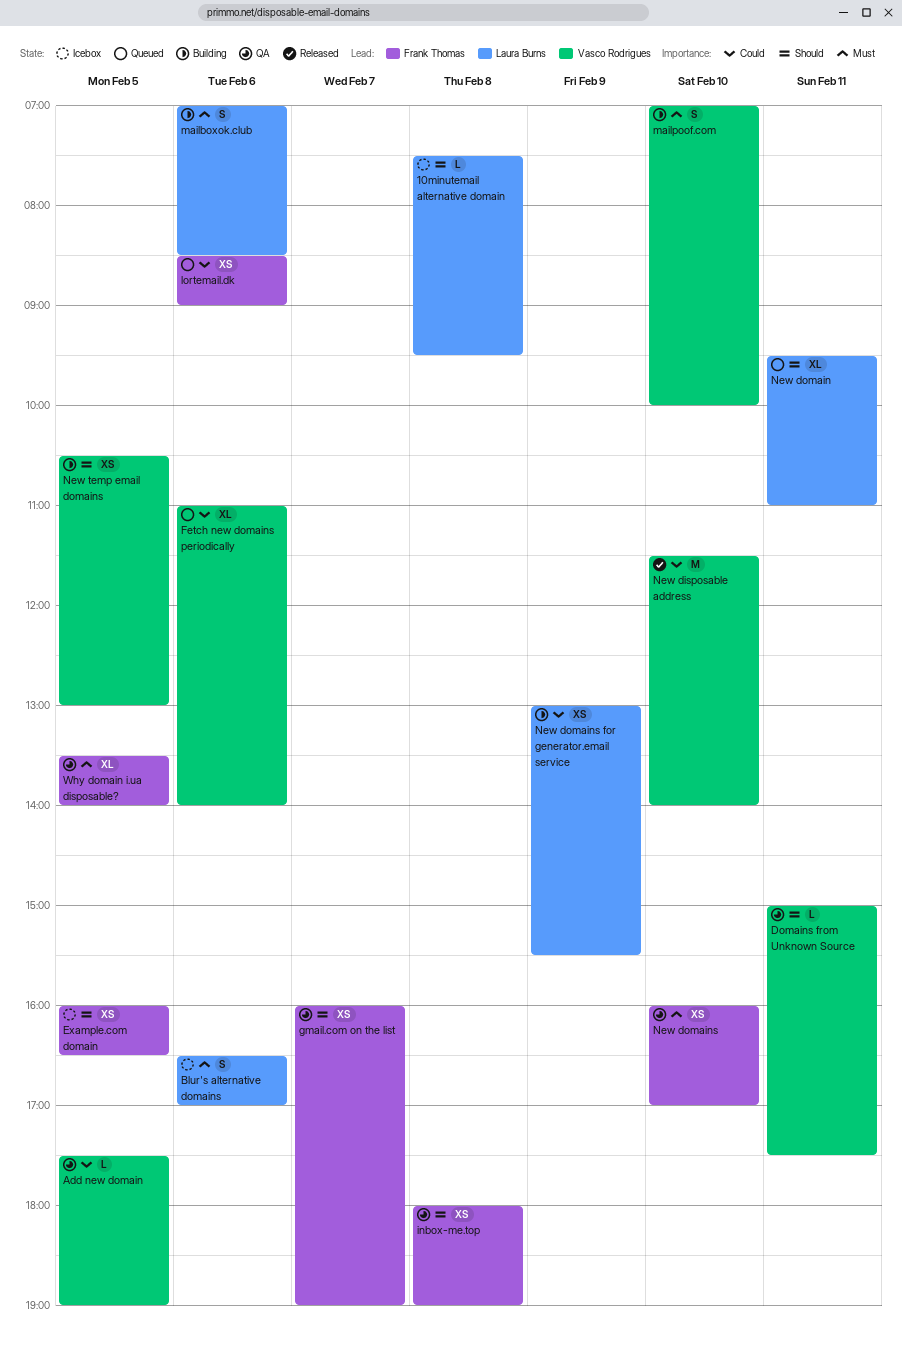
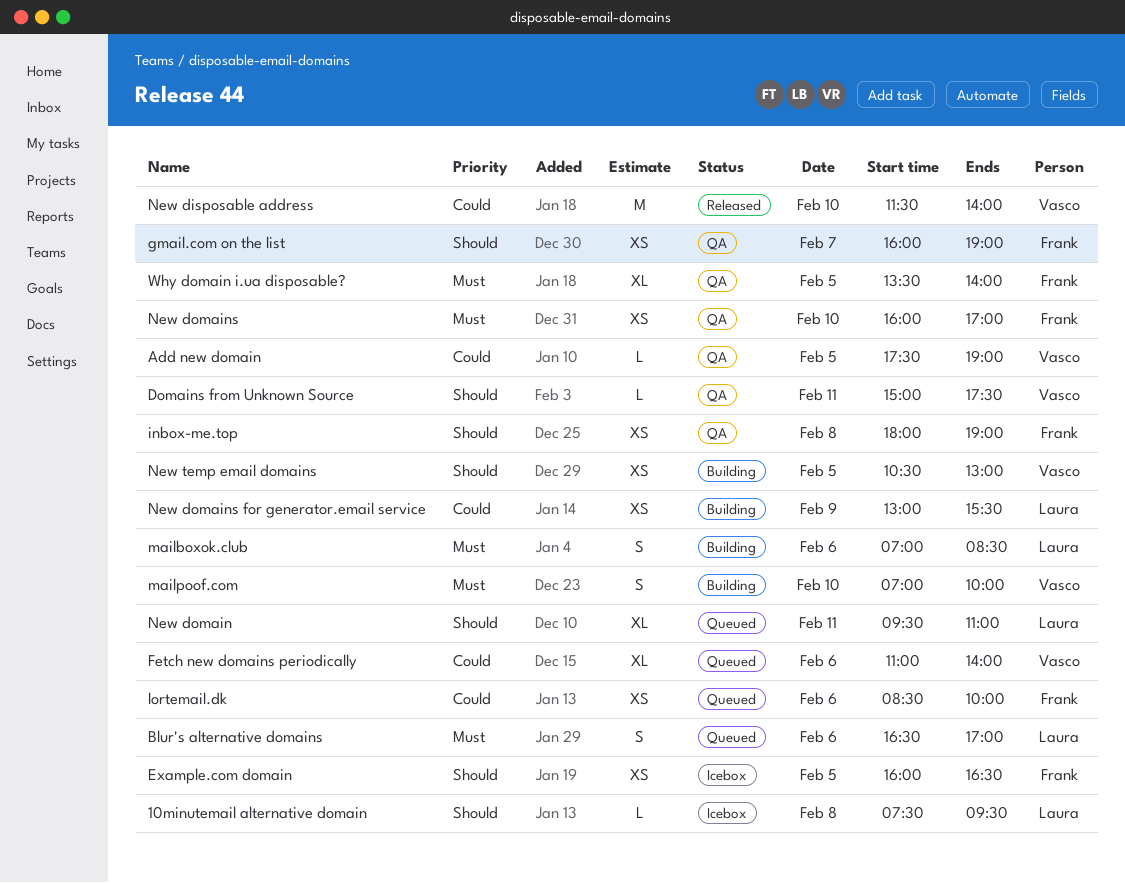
Blur's alternative domains, status: Icebox -> Queued
lortemail.dk, ends: 09:00 -> 10:00

